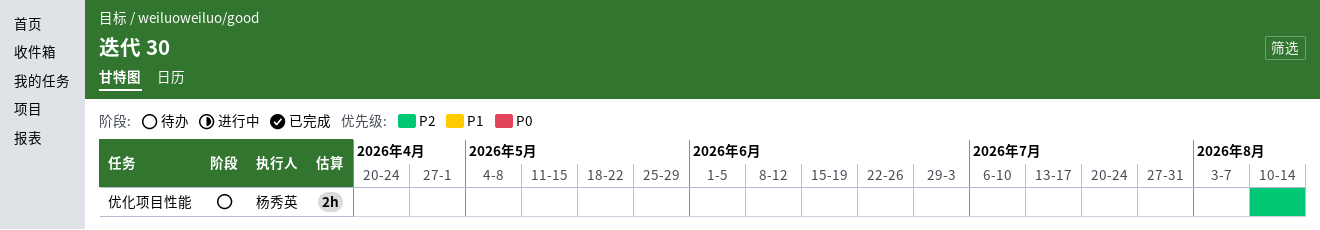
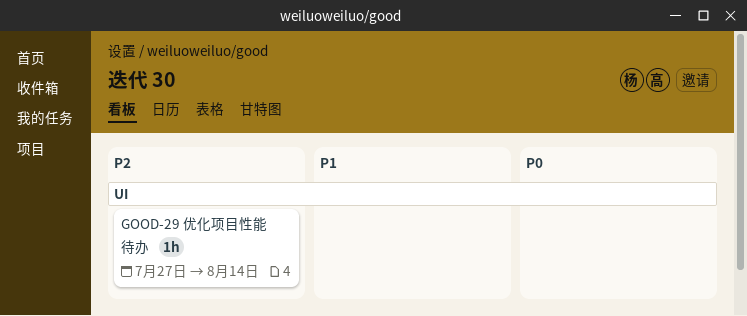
优化项目性能, estimate: 2h -> 1h
优化项目性能, start: Aug 10 -> Jul 27

